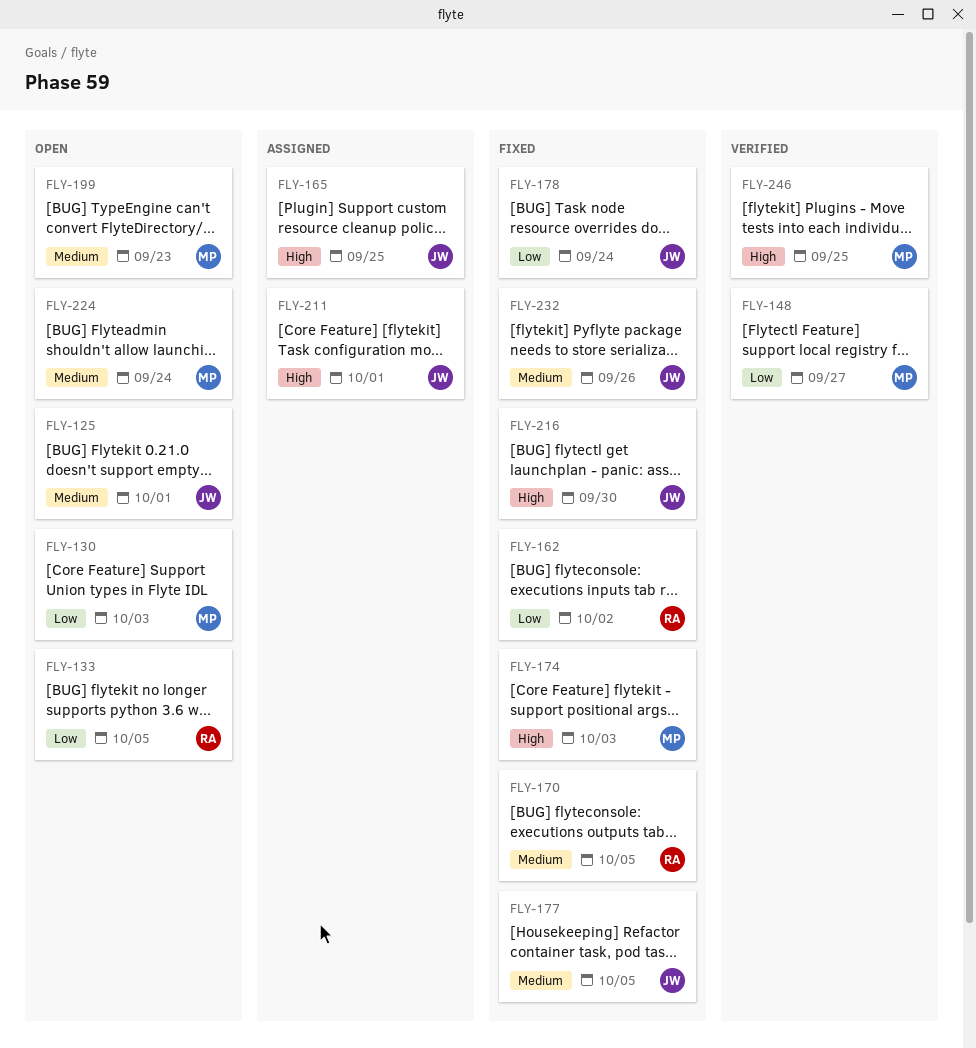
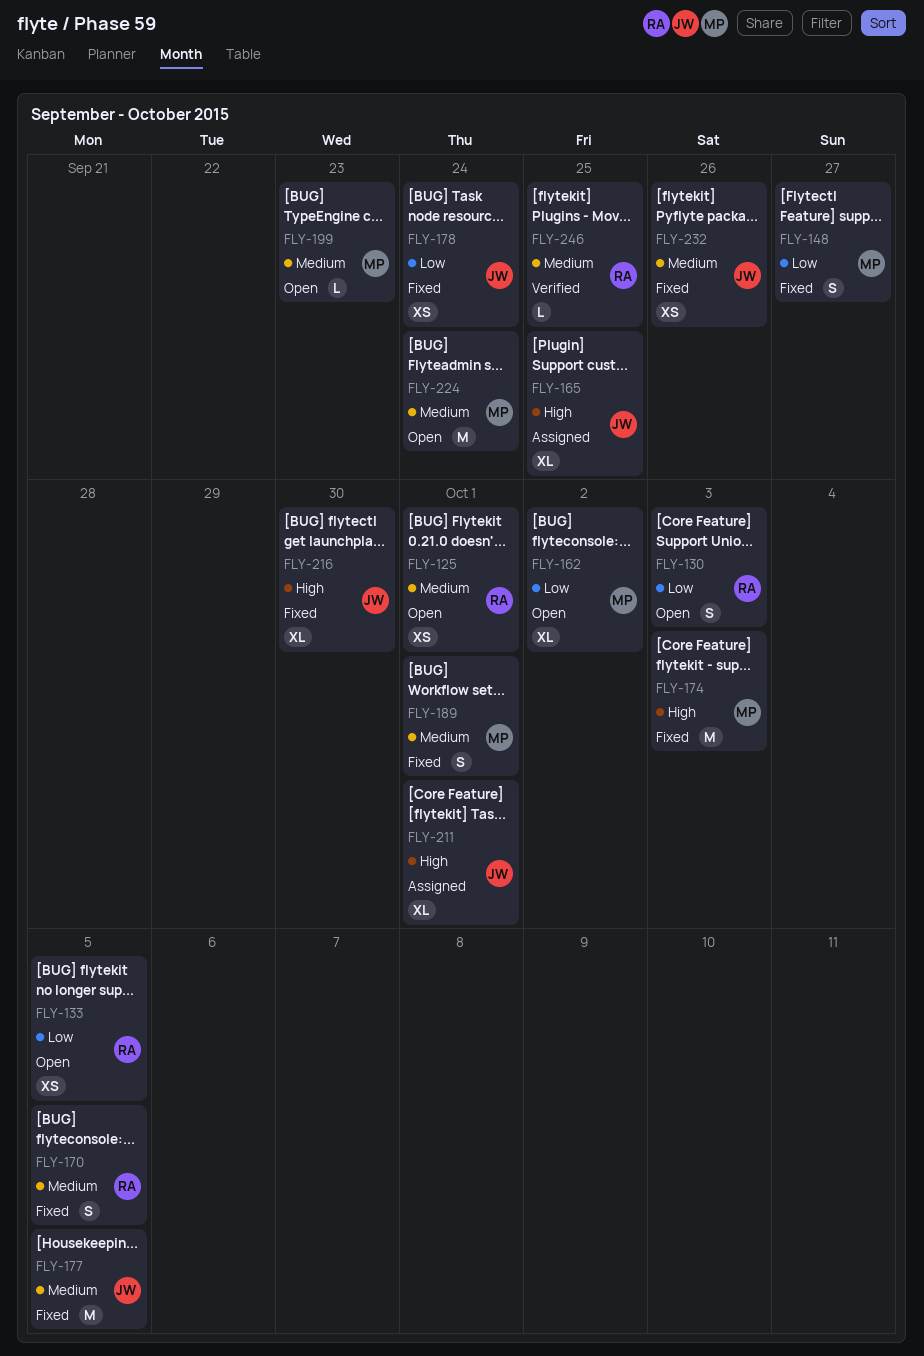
FLY-125, owner: JW -> RA
FLY-130, owner: MP -> RA
FLY-148, status: Verified -> Fixed
FLY-162, status: Fixed -> Open
FLY-162, owner: RA -> MP
FLY-189: none -> present
FLY-246, owner: MP -> RA
FLY-246, priority: High -> Medium

